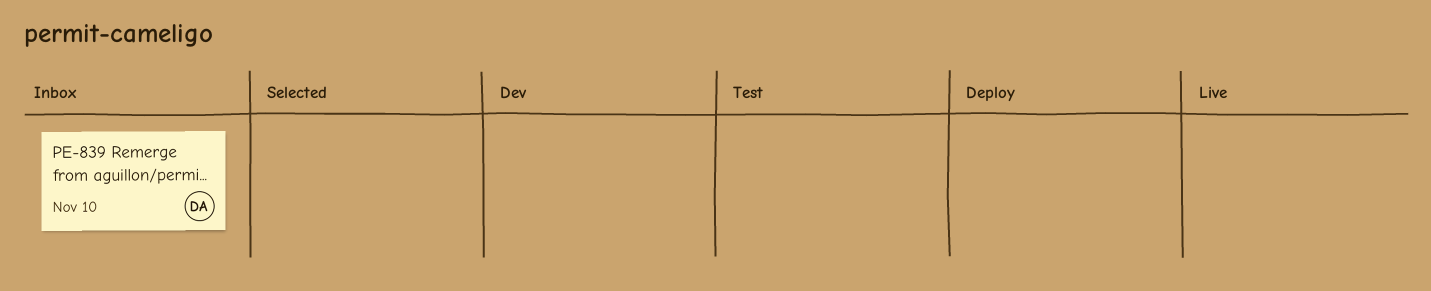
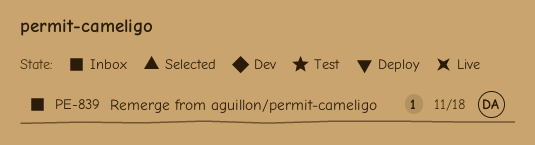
PE-839, due: Nov 10 -> Nov 18

